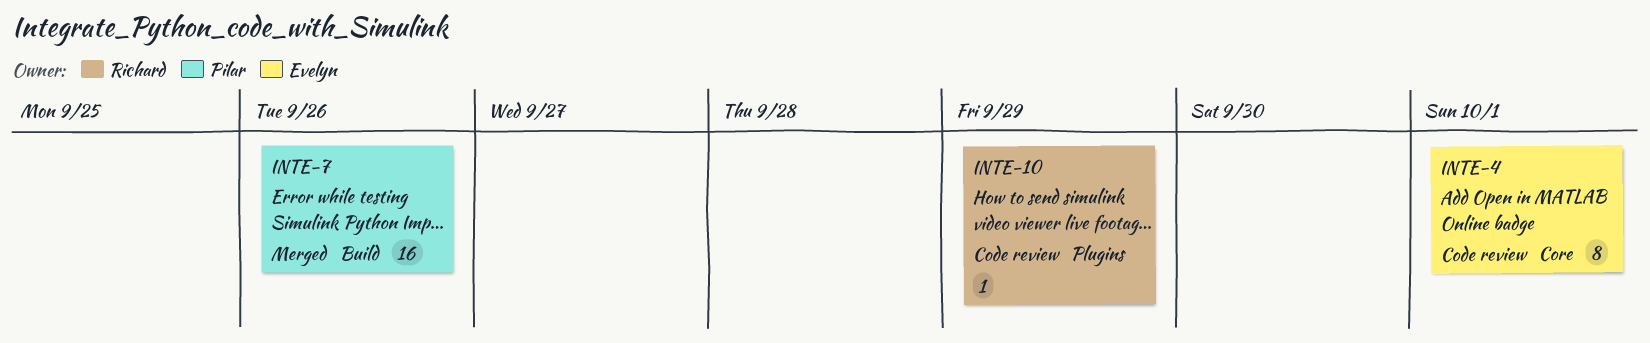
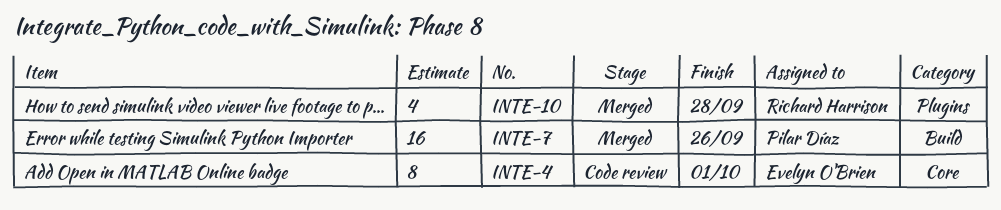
INTE-10, status: Code review -> Merged
INTE-10, estimate: 1 -> 4
INTE-10, due: Sep 29 -> Sep 28

